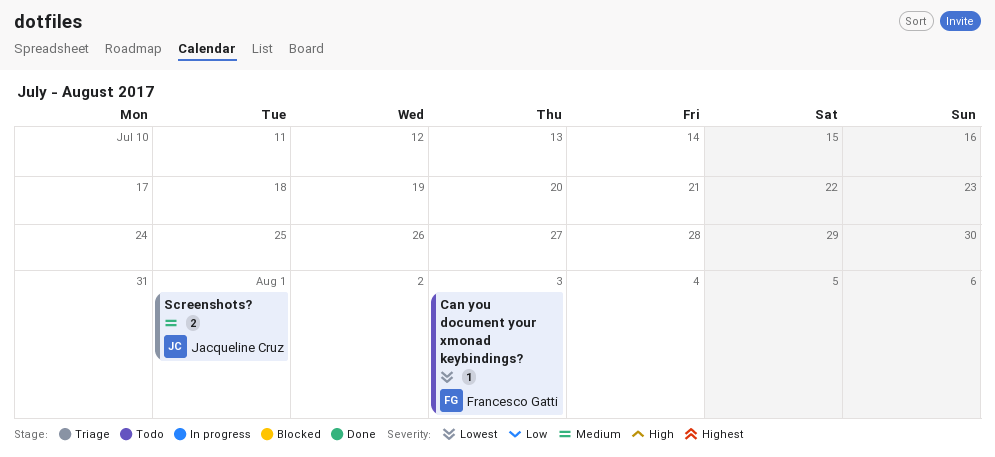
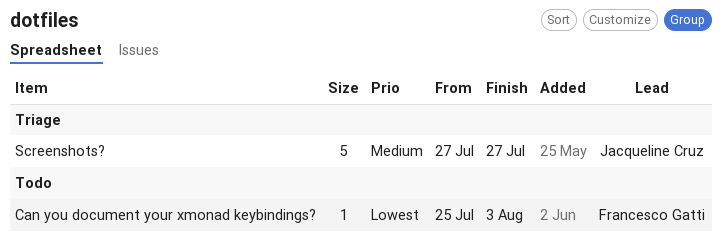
Screenshots?, estimate: 2 -> 5
Screenshots?, due: Aug 1 -> Jul 27

